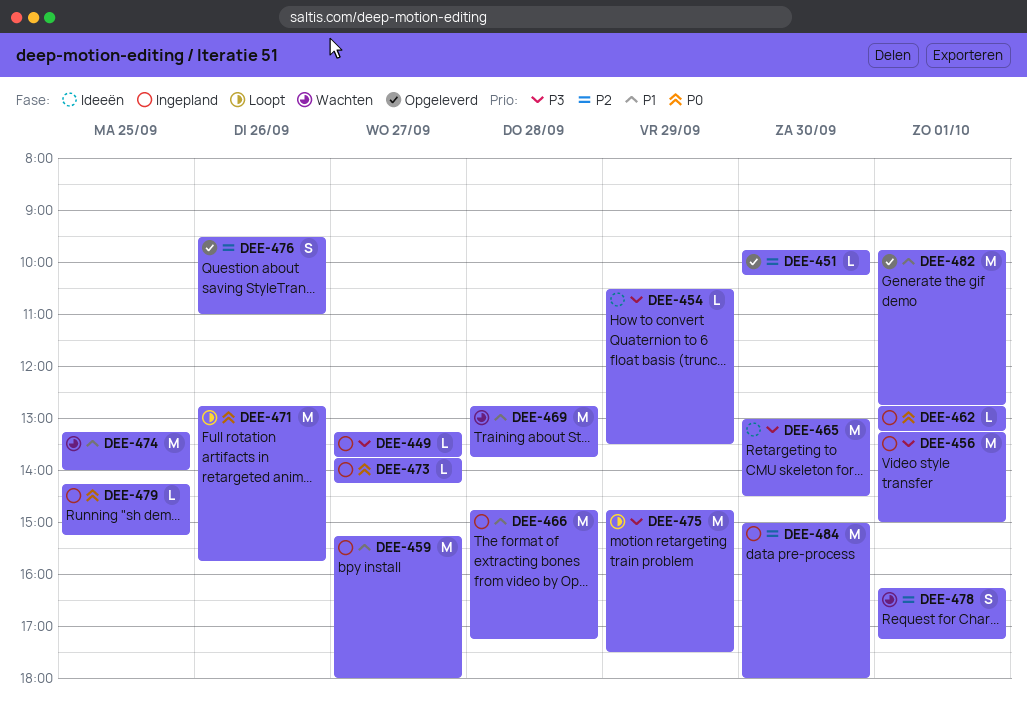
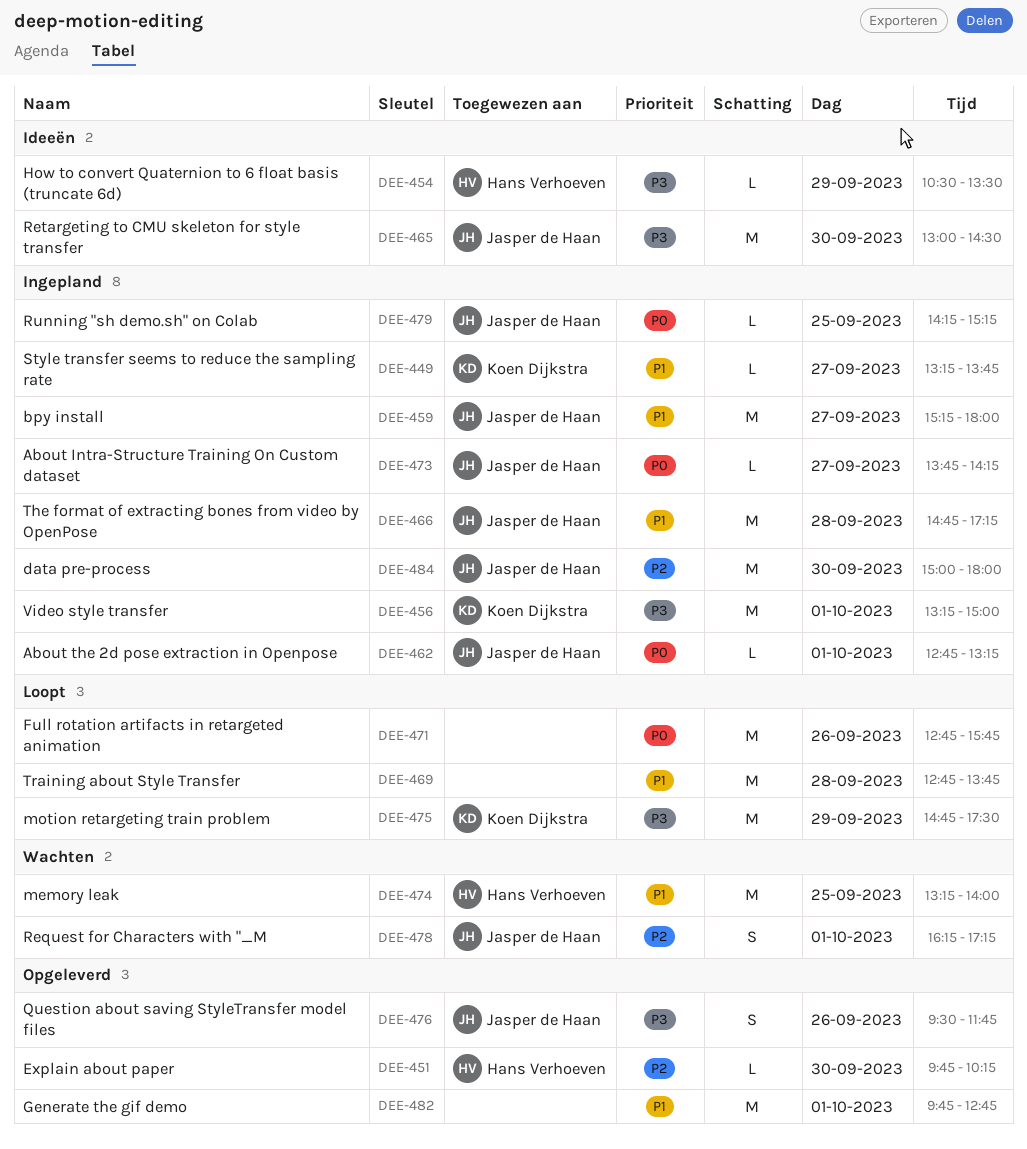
DEE-449, priority: P3 -> P1
DEE-469, status: Wachten -> Loopt
DEE-476, priority: P2 -> P3
DEE-476, ends: 11:00 -> 11:45

